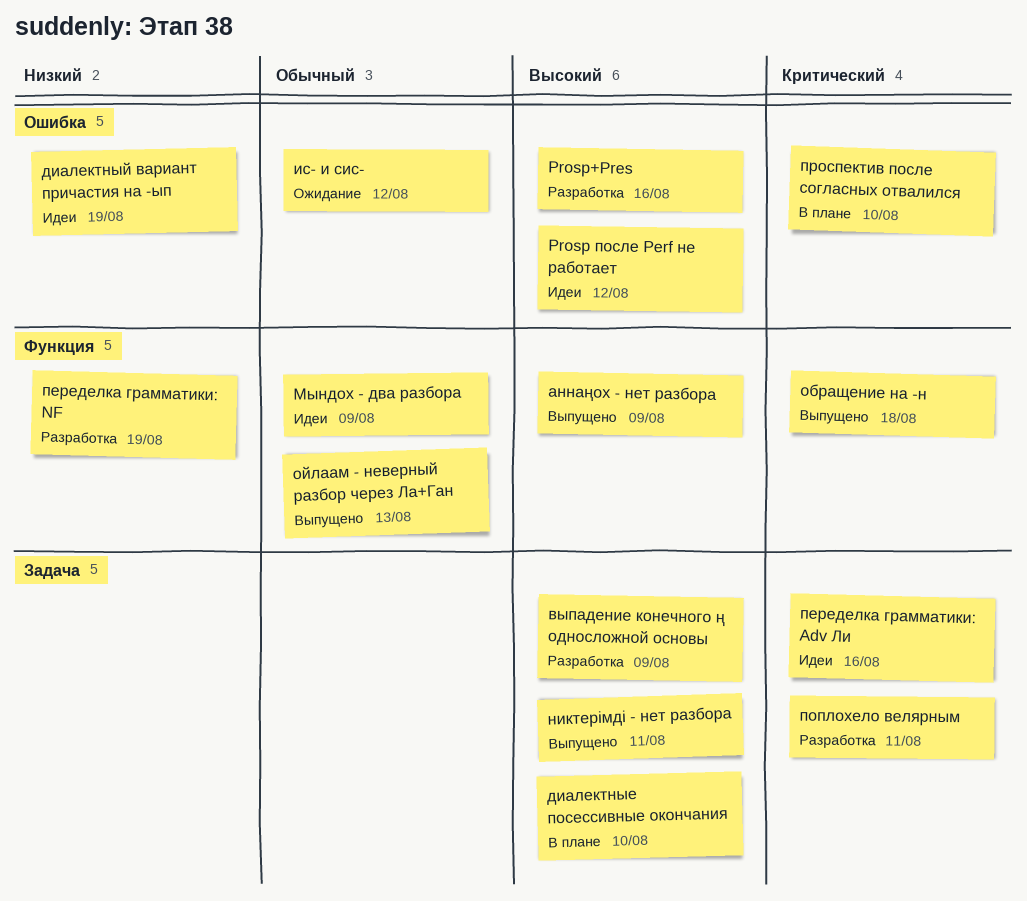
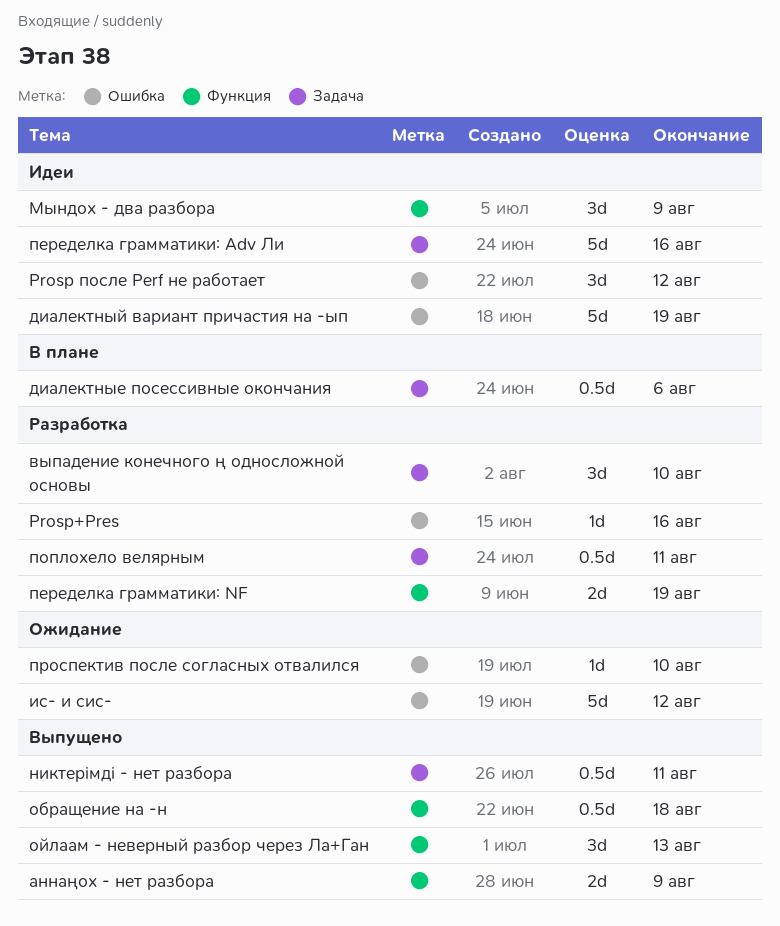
выпадение конечного ң односложной основы, due: Aug 9 -> Aug 10
диалектные посессивные окончания, due: Aug 10 -> Aug 6
проспектив после согласных отвалился, status: В плане -> Ожидание

